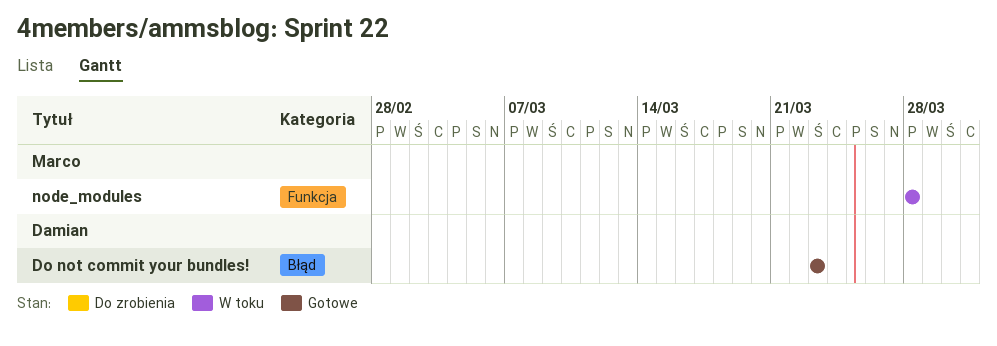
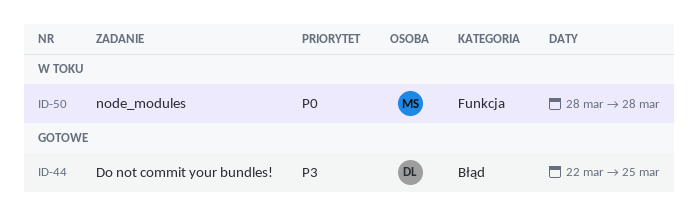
Do not commit your bundles!, start: Mar 23 -> Mar 22
Do not commit your bundles!, due: Mar 23 -> Mar 25

